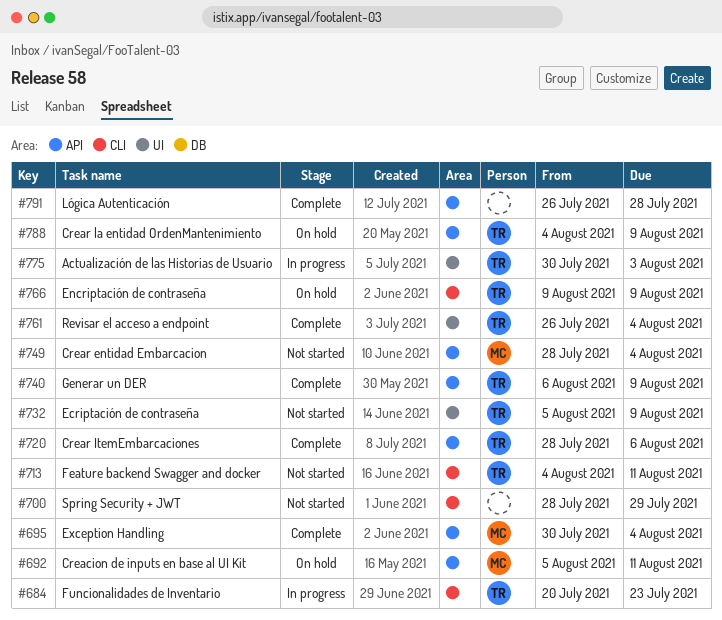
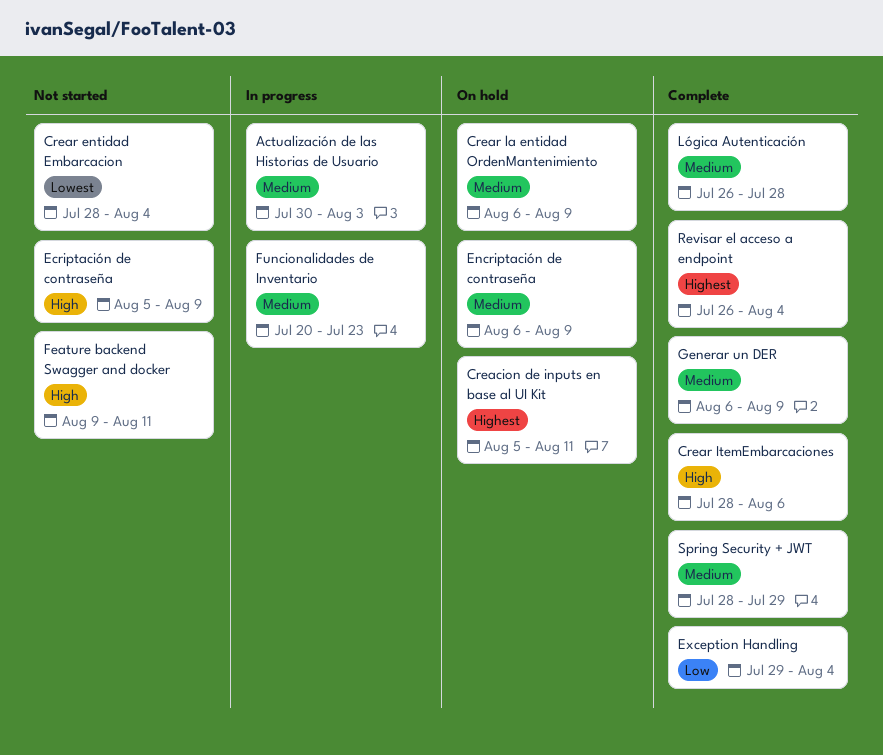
Crear la entidad OrdenMantenimiento, start: Aug 4 -> Aug 6
Encriptación de contraseña, start: Aug 9 -> Aug 6
Exception Handling, start: Jul 30 -> Jul 29
Feature backend Swagger and docker, start: Aug 4 -> Aug 9
Spring Security + JWT, status: Not started -> Complete

